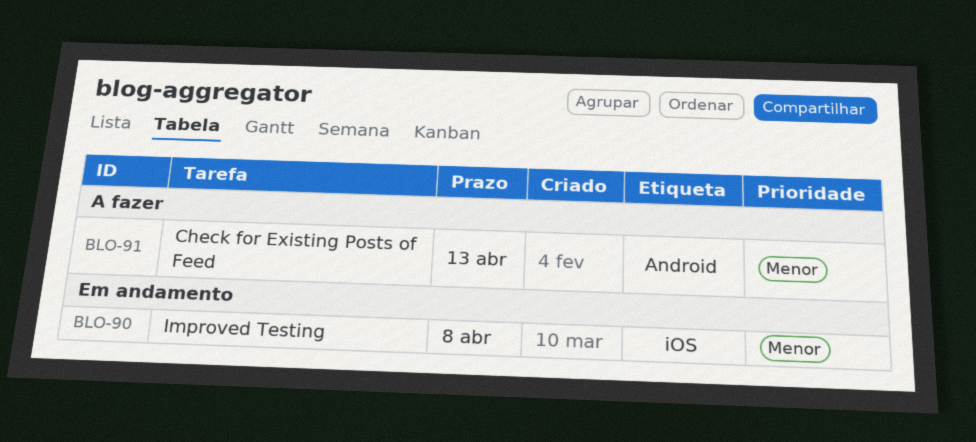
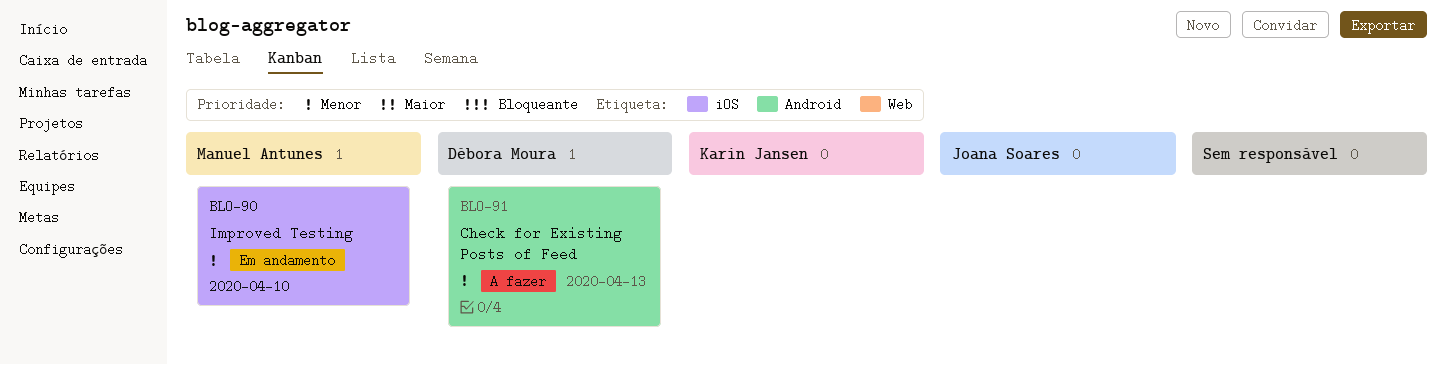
BLO-90, due: Apr 8 -> Apr 10

